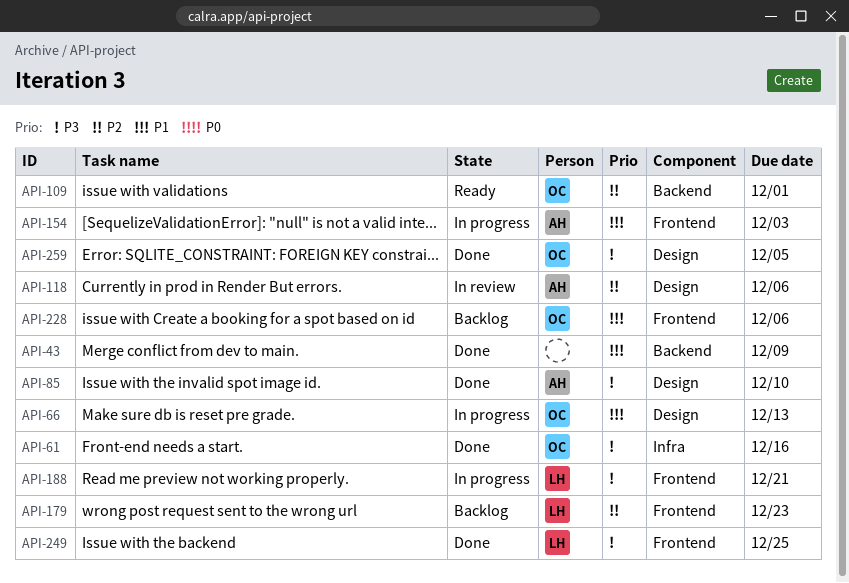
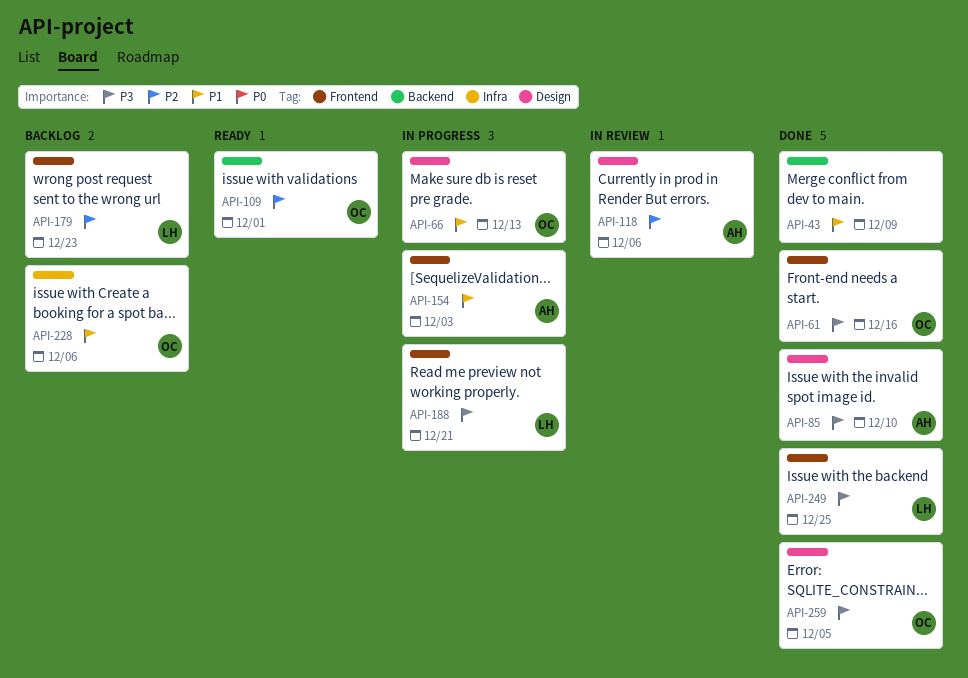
API-61, label: Infra -> Frontend
API-228, label: Frontend -> Infra

